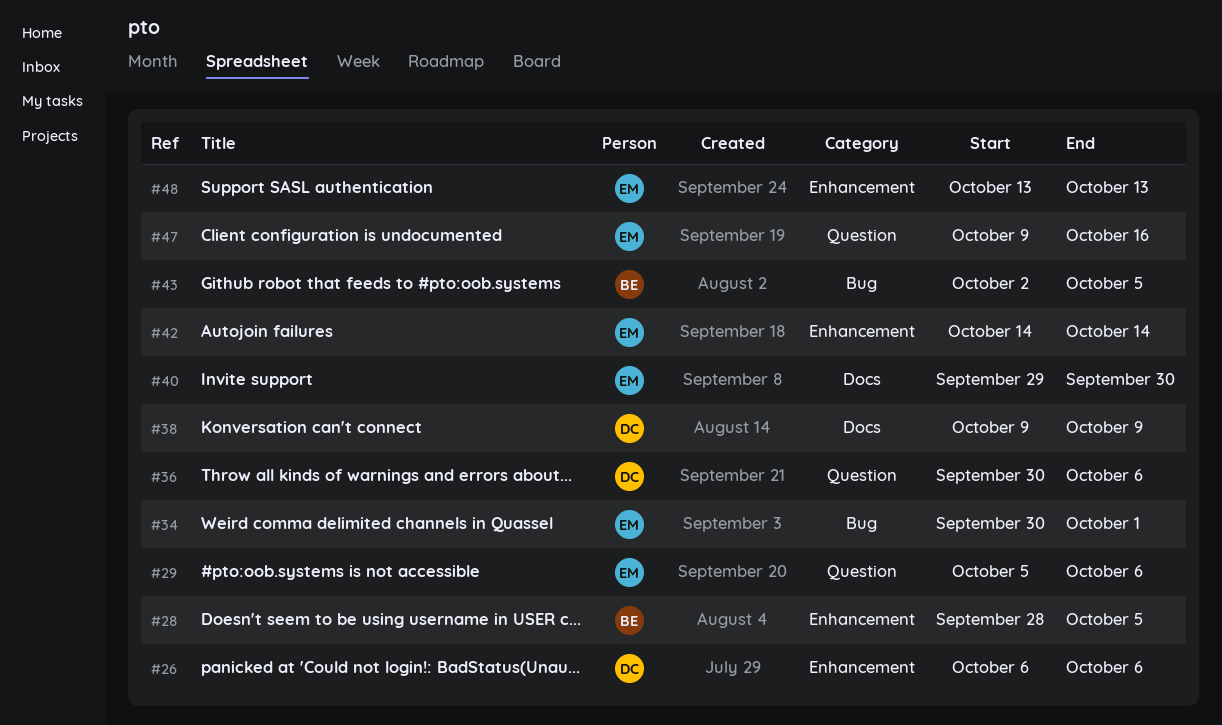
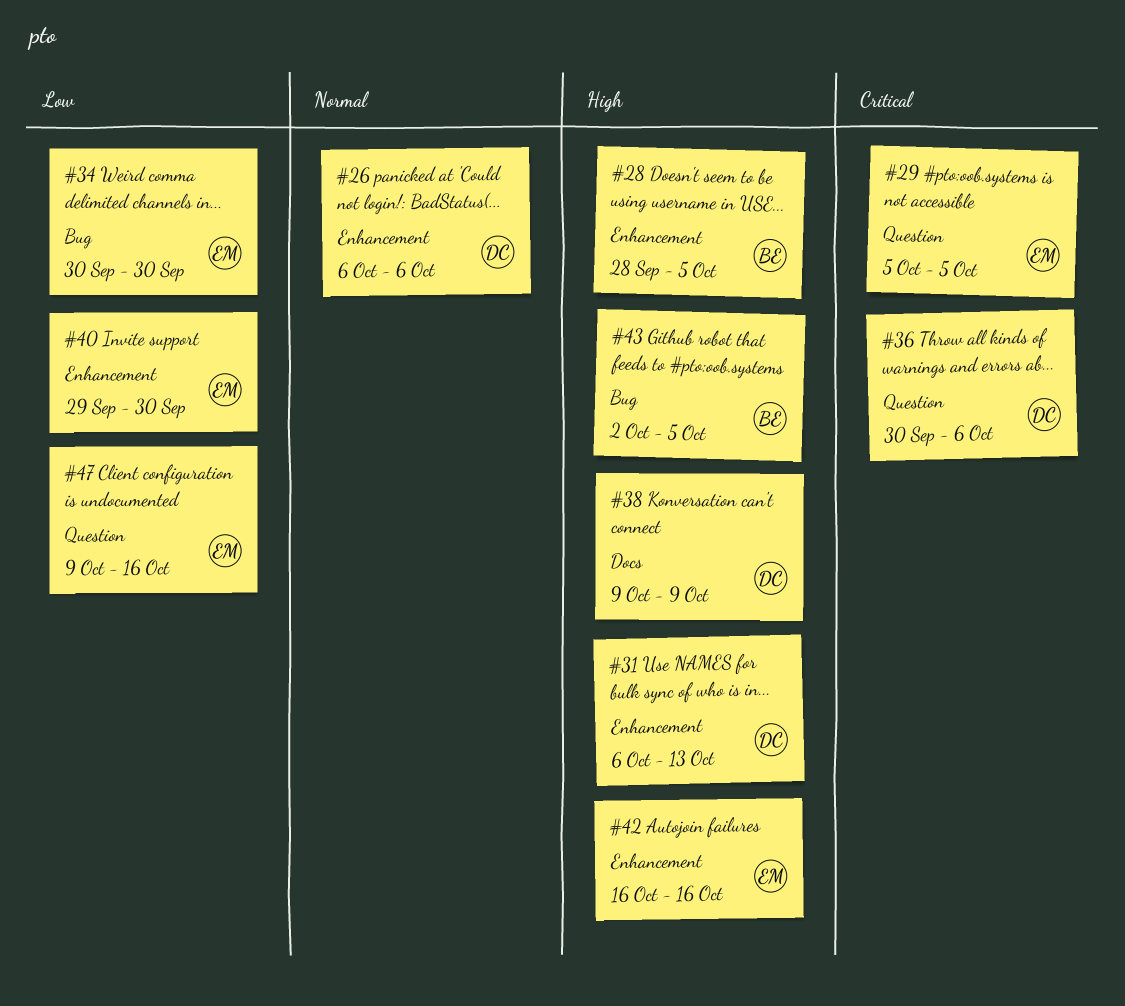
#29, due: Oct 6 -> Oct 5
#31: none -> present
#34, due: Oct 1 -> Sep 30
#40, label: Docs -> Enhancement
#42, start: Oct 14 -> Oct 16
#42, due: Oct 14 -> Oct 16
#48: present -> none

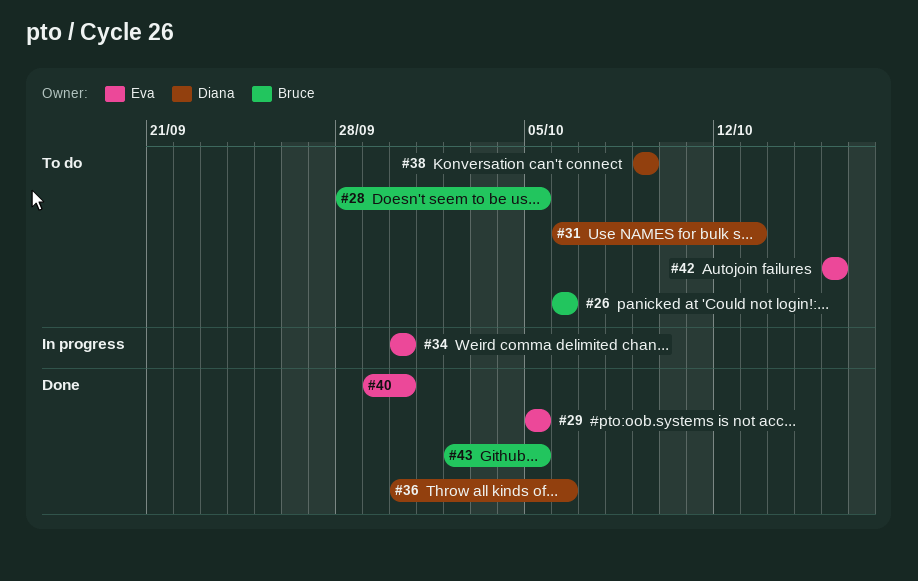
#26, owner: Diana -> Bruce
#47: present -> none

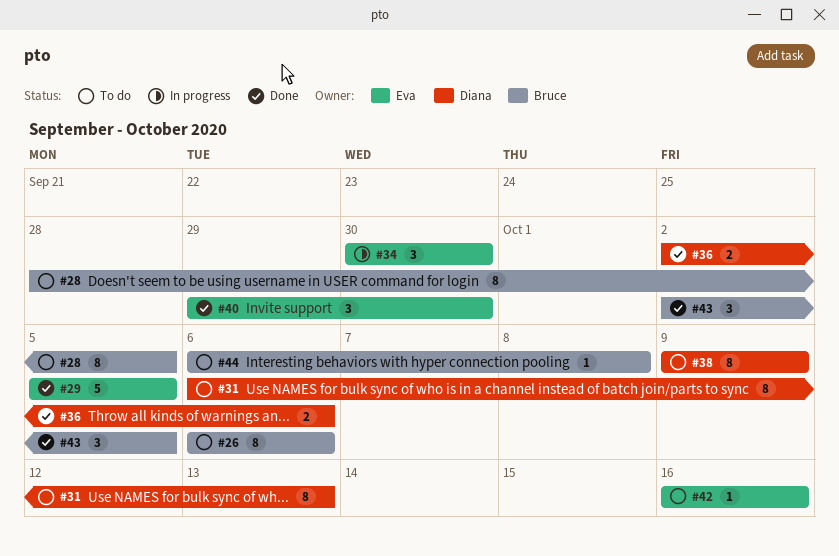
#36, start: Sep 30 -> Oct 2
#44: none -> present

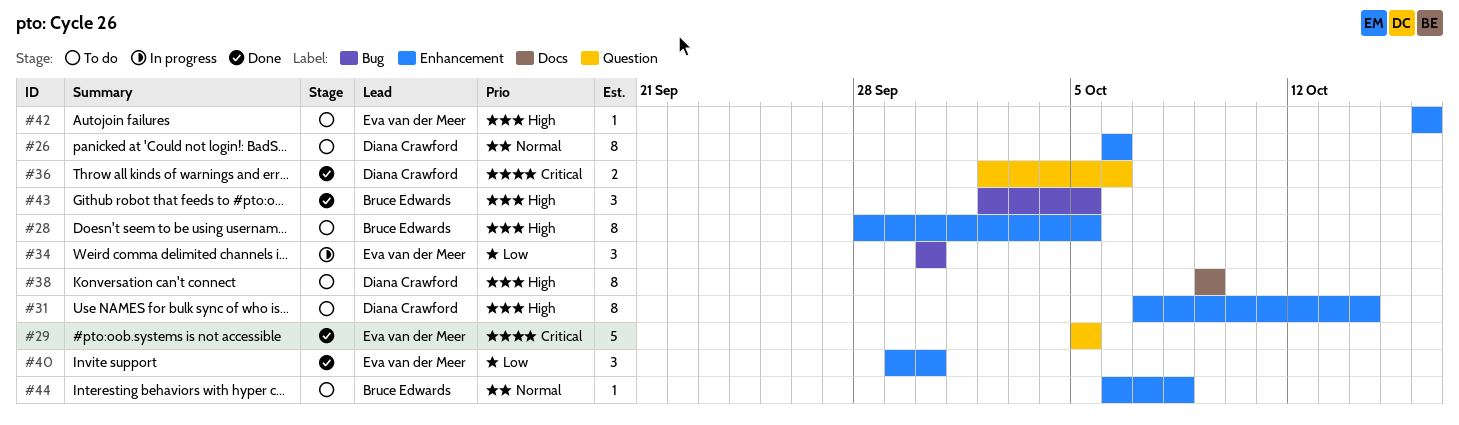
#26, owner: Bruce Edwards -> Diana Crawford
#31, start: Oct 6 -> Oct 7
#31, due: Oct 13 -> Oct 14

